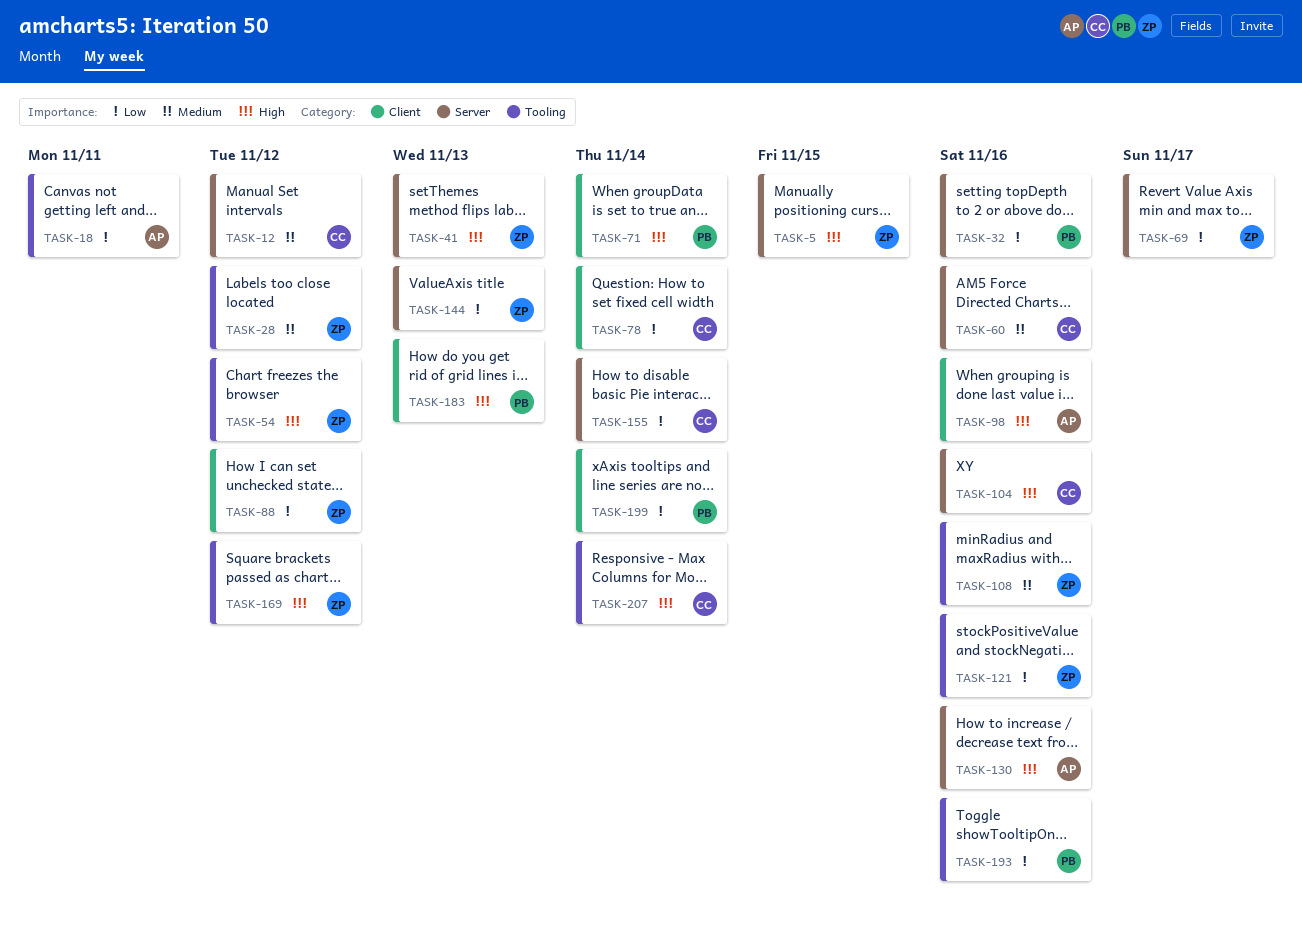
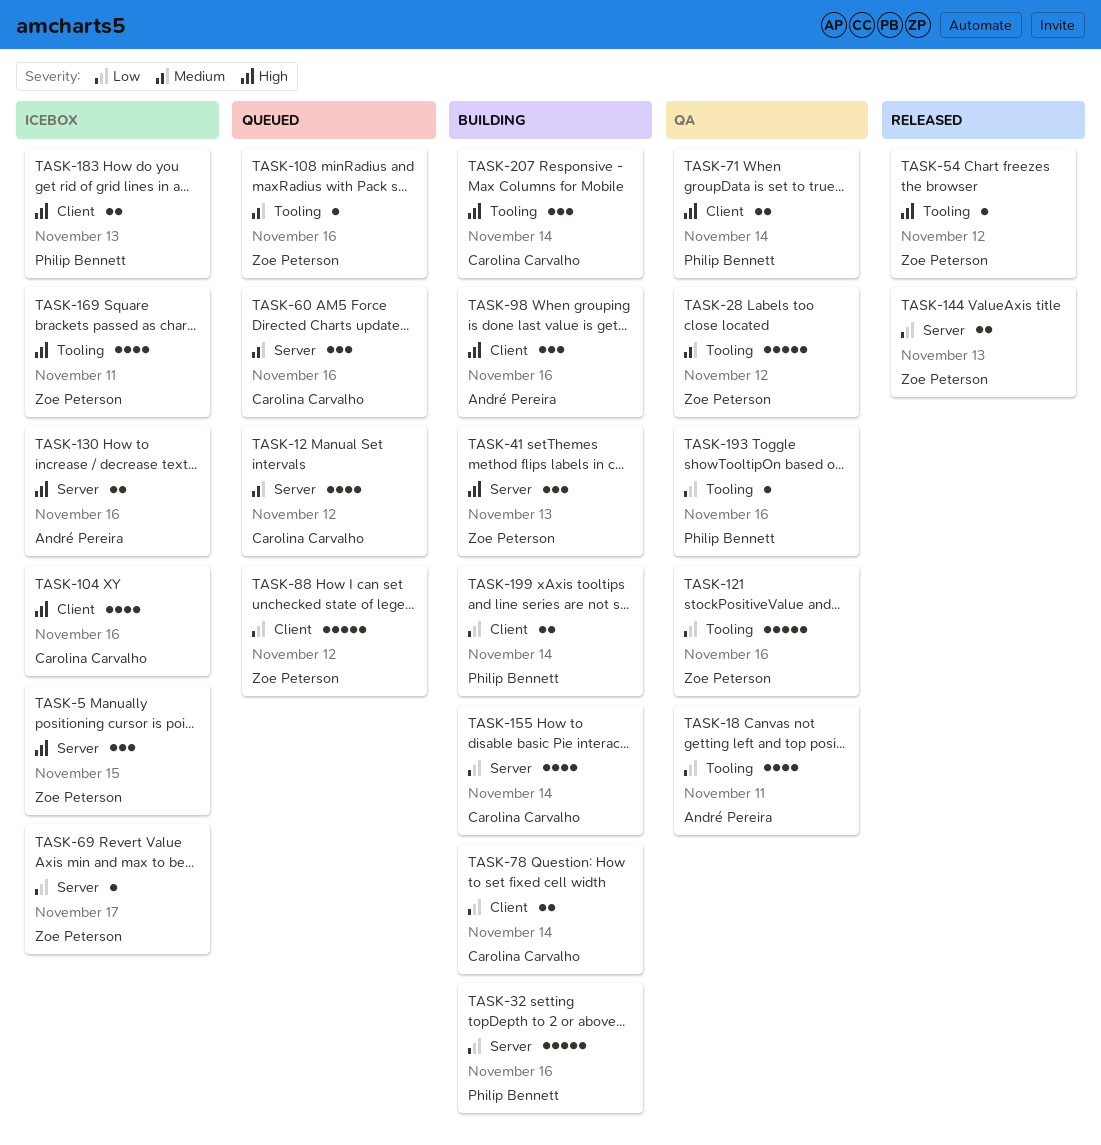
TASK-104, label: Server -> Client
TASK-169, due: Nov 12 -> Nov 11

